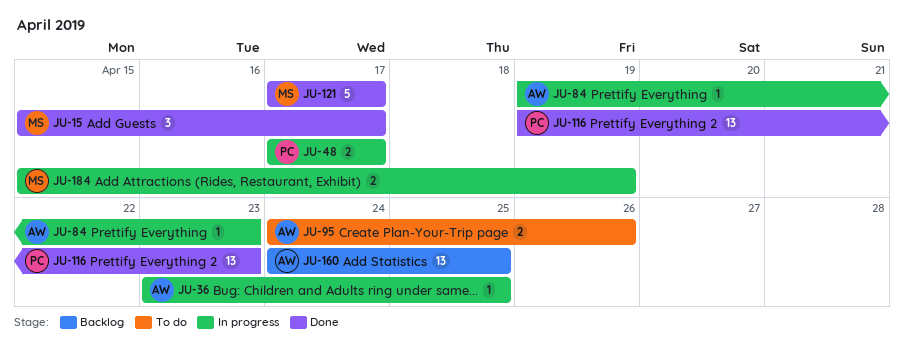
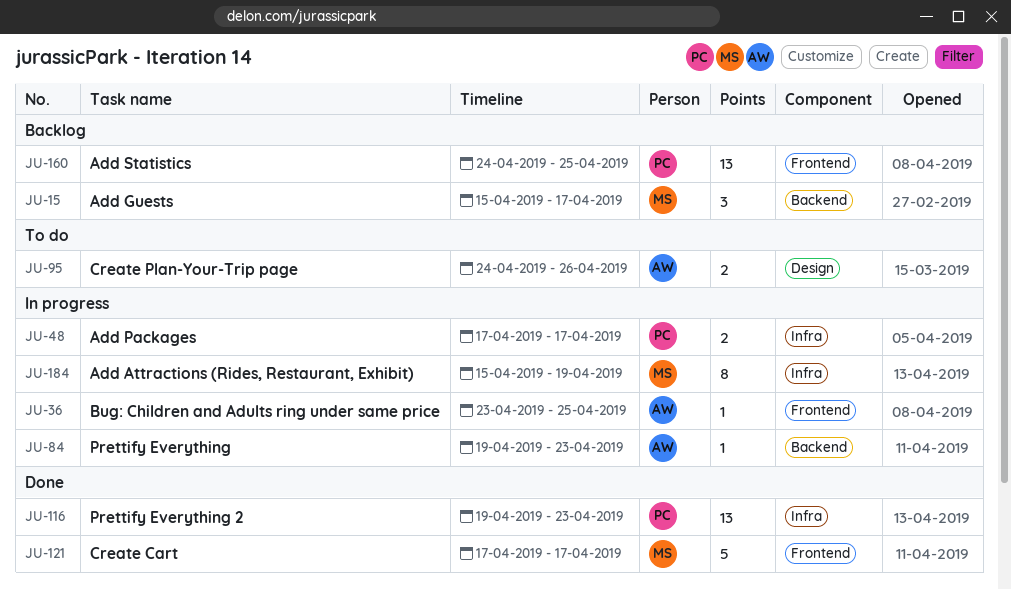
JU-15, status: Done -> Backlog
JU-160, owner: AW -> PC
JU-184, estimate: 2 -> 8

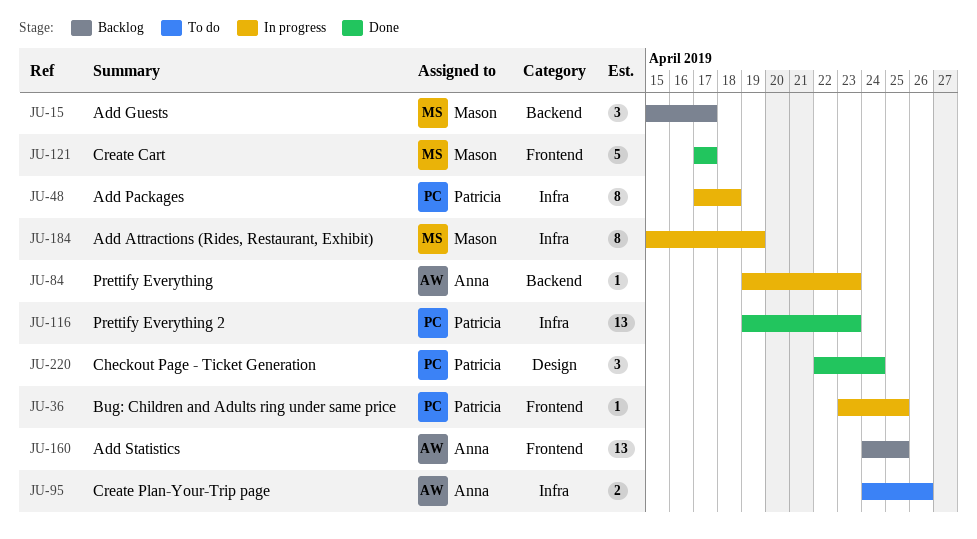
JU-36, owner: Anna -> Patricia
JU-48, estimate: 2 -> 8
JU-48, due: Apr 17 -> Apr 18
JU-95, label: Design -> Infra
JU-160, owner: Patricia -> Anna
JU-220: none -> present

